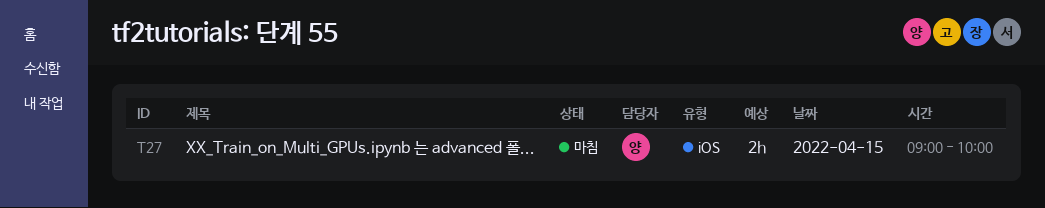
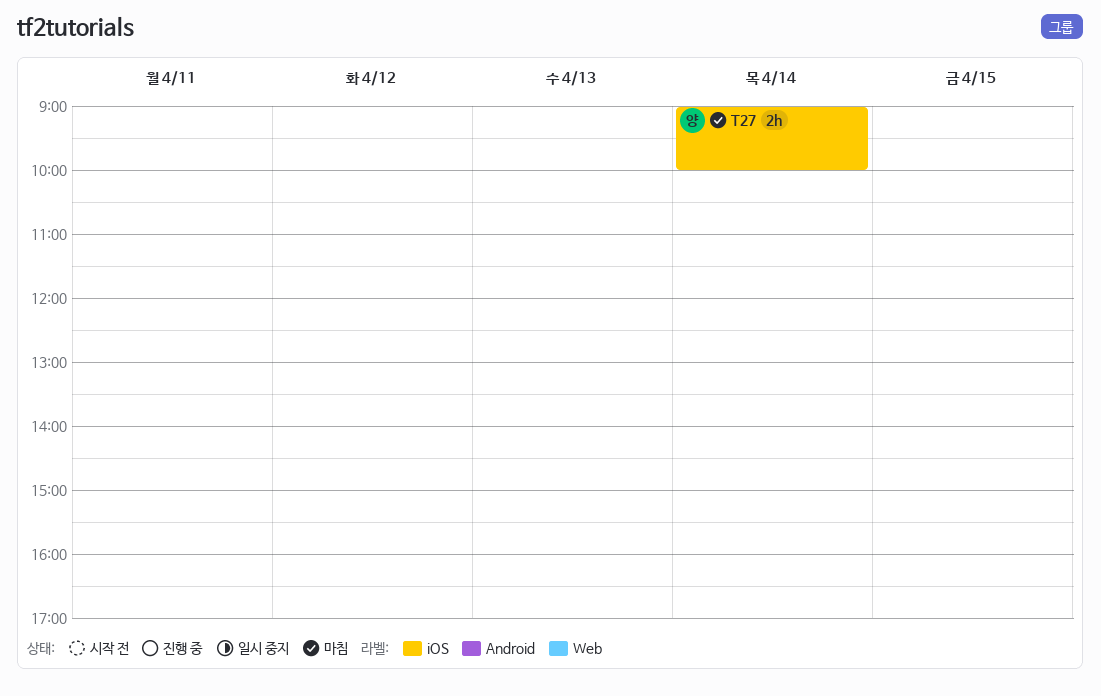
T27, day: Apr 15 -> Apr 14

